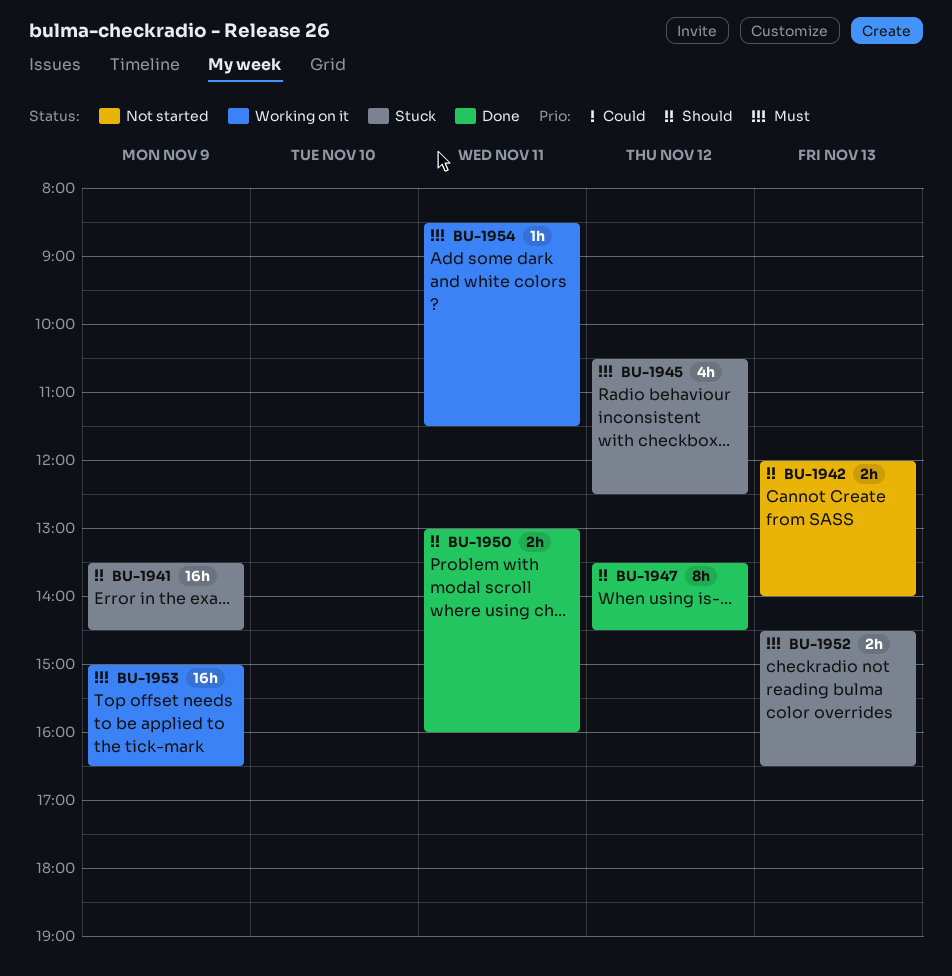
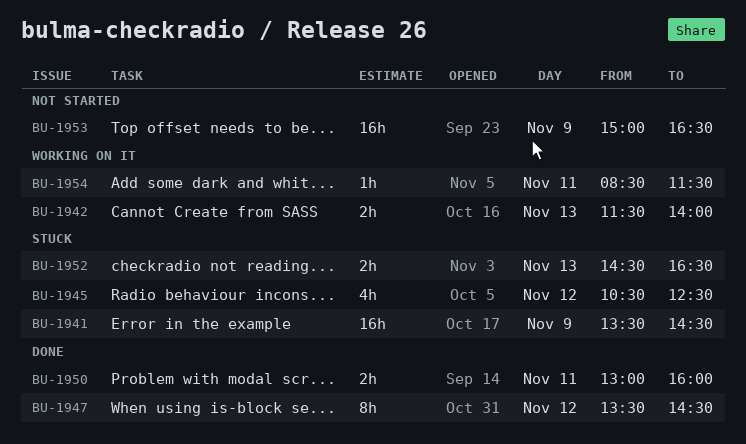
BU-1942, status: Not started -> Working on it
BU-1942, begins: 12:00 -> 11:30
BU-1953, status: Working on it -> Not started

